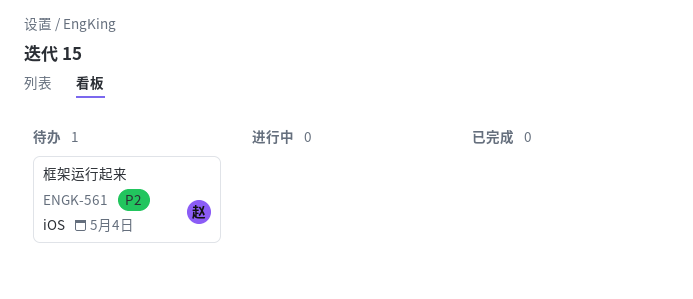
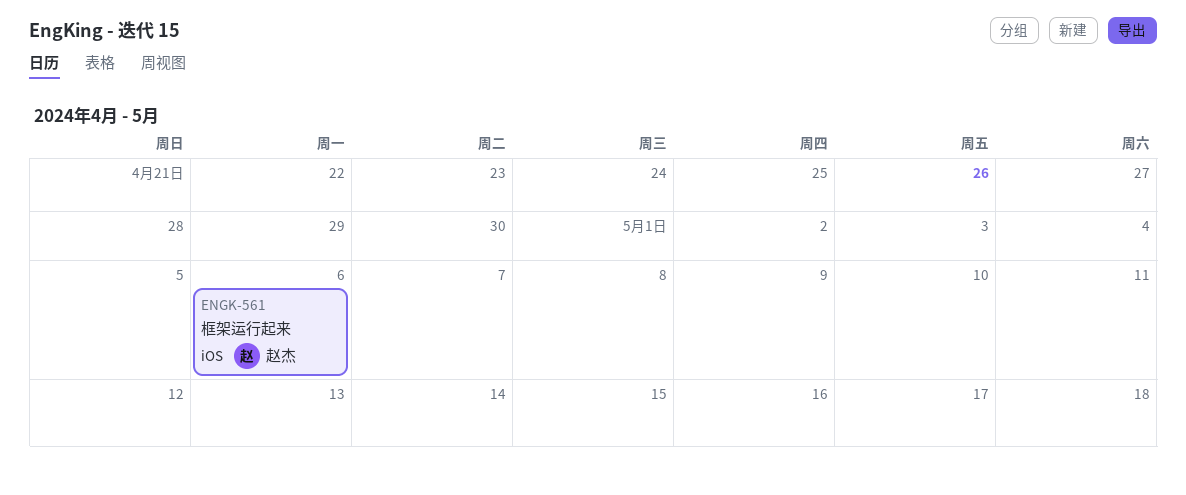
ENGK-561, due: May 4 -> May 6

